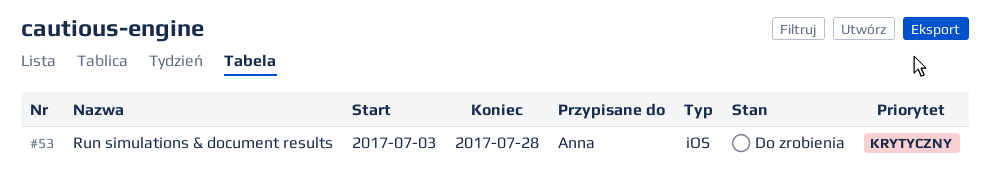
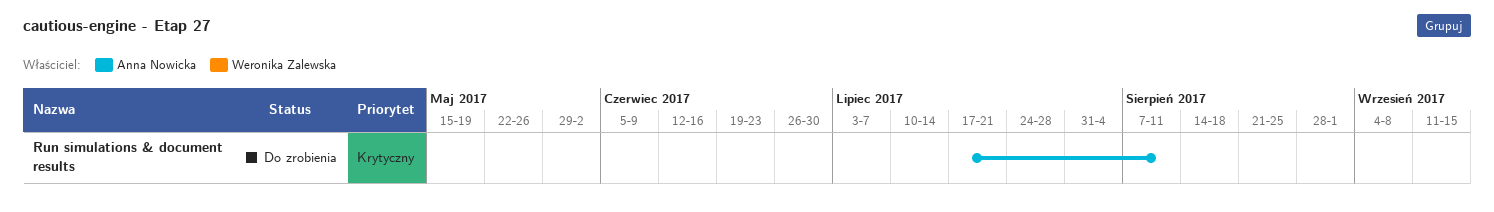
Run simulations & document results, start: Jul 3 -> Jul 17
Run simulations & document results, due: Jul 28 -> Aug 11

